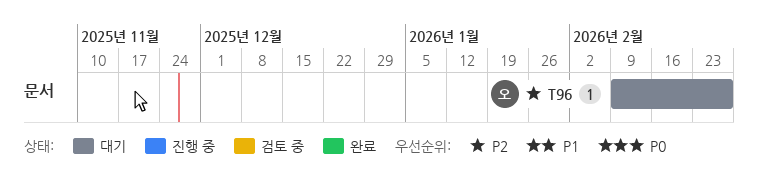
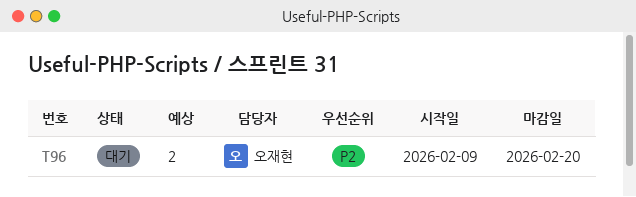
T96, estimate: 1 -> 2
T96, due: Feb 27 -> Feb 20

